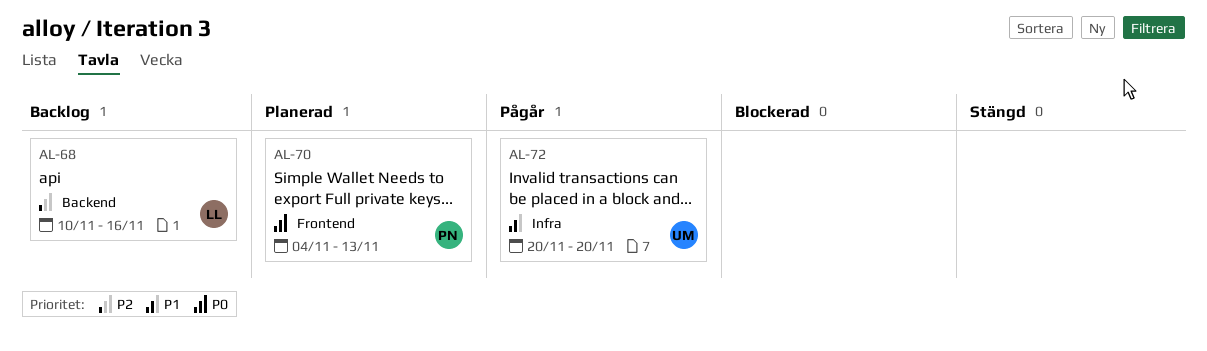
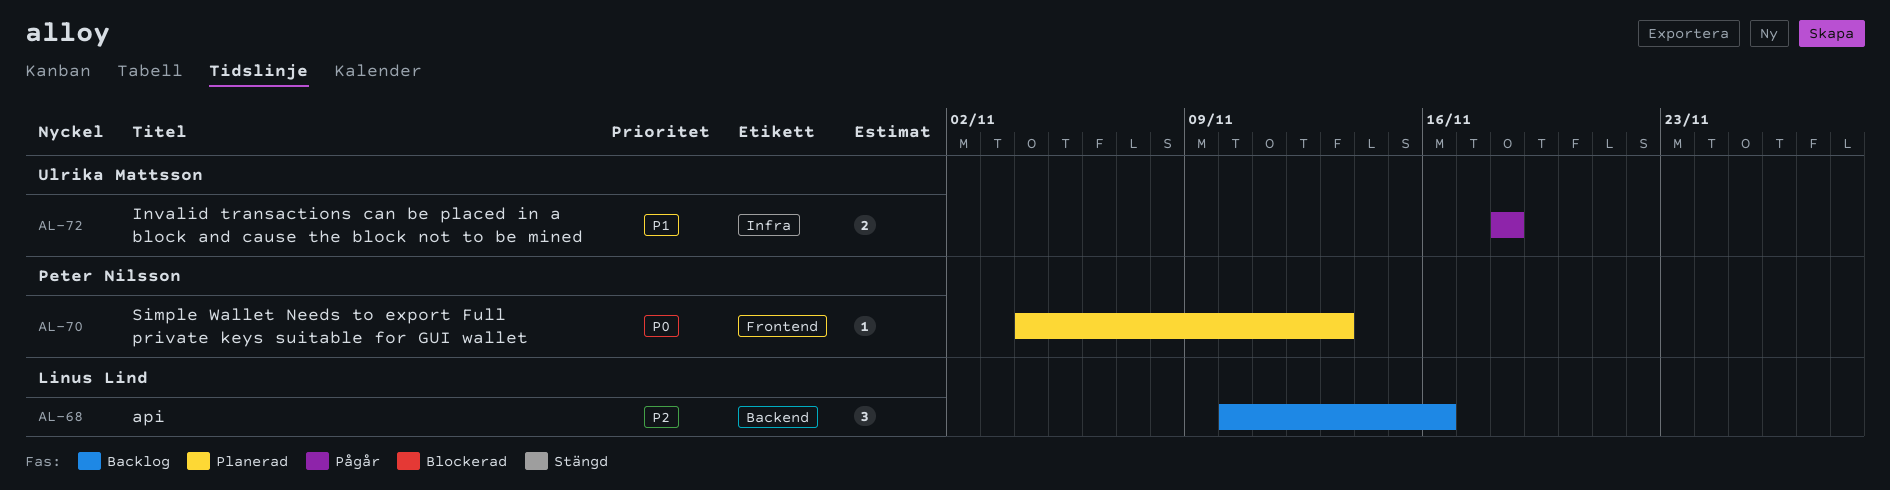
AL-72, start: Nov 20 -> Nov 18
AL-72, due: Nov 20 -> Nov 18

